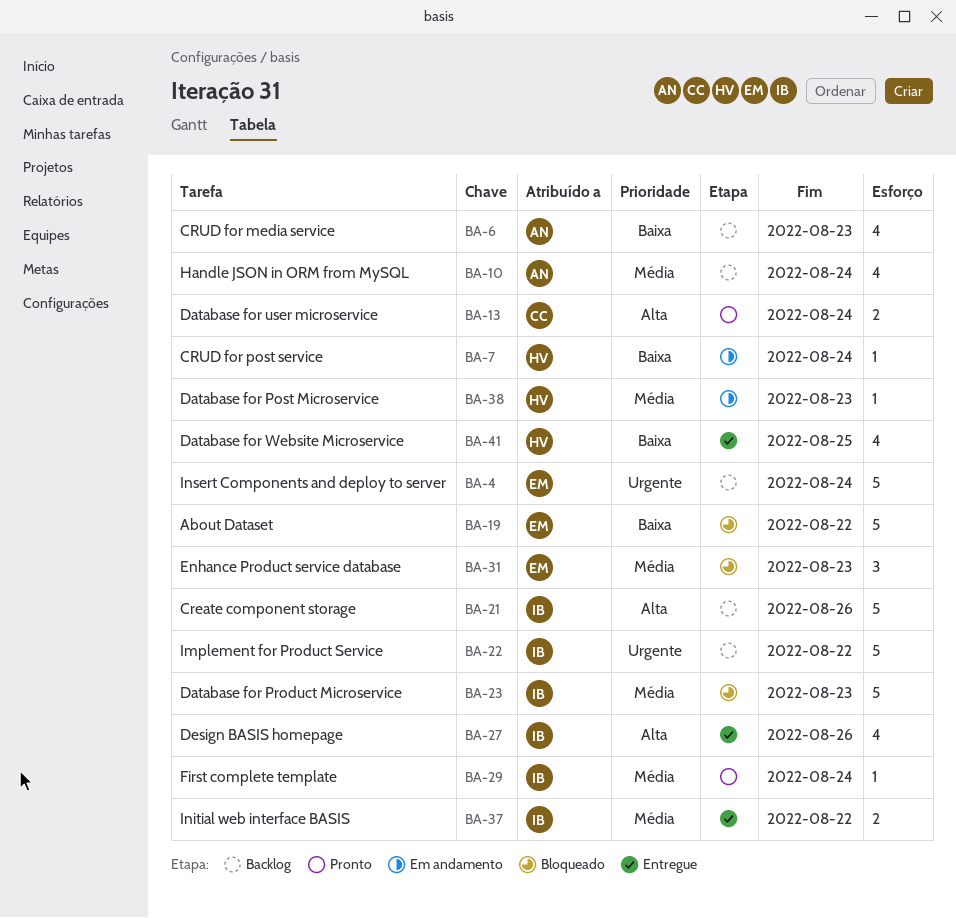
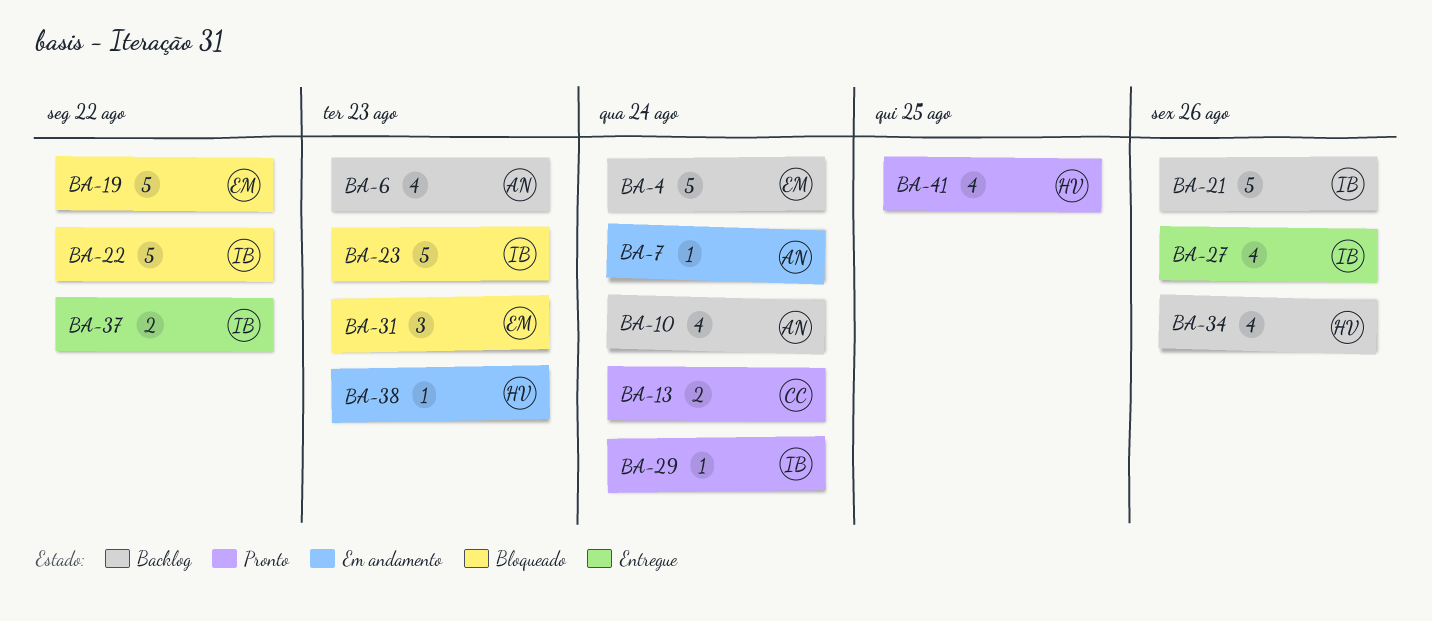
BA-7, owner: HV -> AN
BA-22, status: Backlog -> Bloqueado
BA-34: none -> present
BA-41, status: Entregue -> Pronto

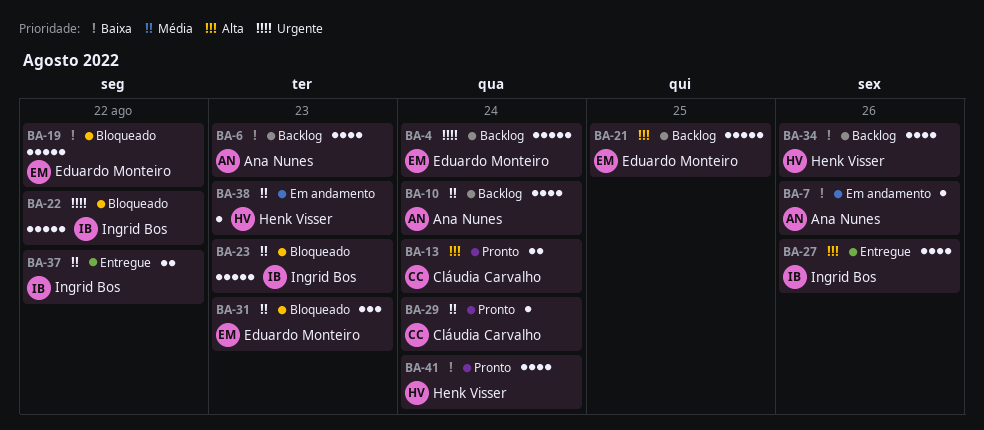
BA-7, due: Aug 24 -> Aug 26
BA-21, owner: Ingrid Bos -> Eduardo Monteiro
BA-21, due: Aug 26 -> Aug 25
BA-29, owner: Ingrid Bos -> Cláudia Carvalho
BA-41, due: Aug 25 -> Aug 24

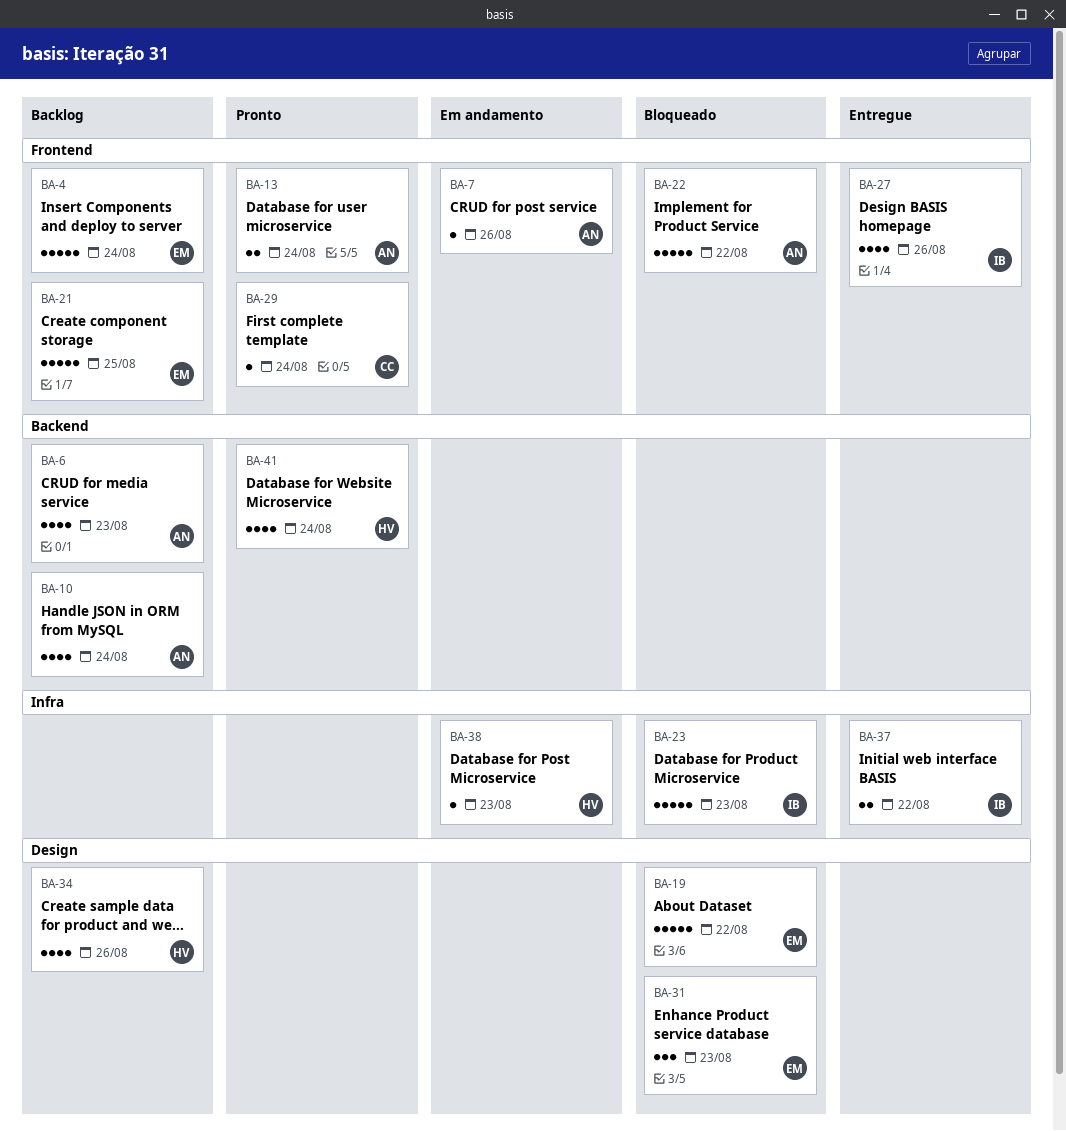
BA-13, owner: Cláudia Carvalho -> Ana Nunes
BA-22, owner: Ingrid Bos -> Ana Nunes

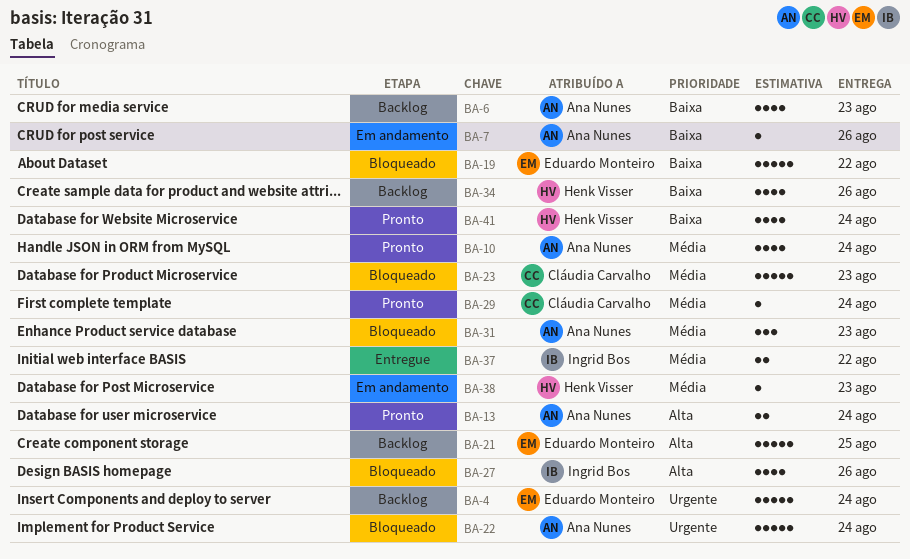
BA-10, status: Backlog -> Pronto
BA-22, due: Aug 22 -> Aug 24
BA-23, owner: Ingrid Bos -> Cláudia Carvalho
BA-27, status: Entregue -> Bloqueado
BA-31, owner: Eduardo Monteiro -> Ana Nunes

